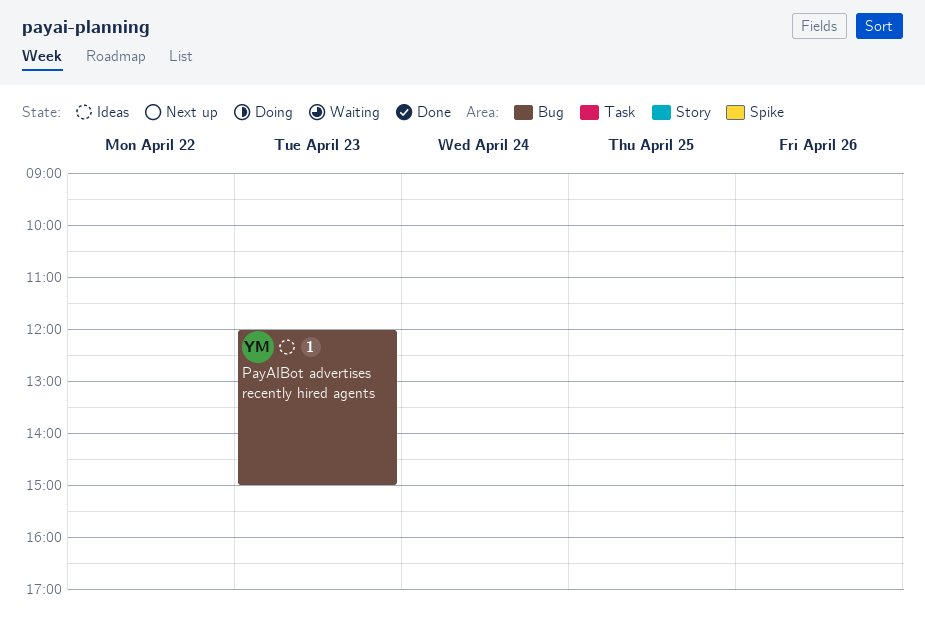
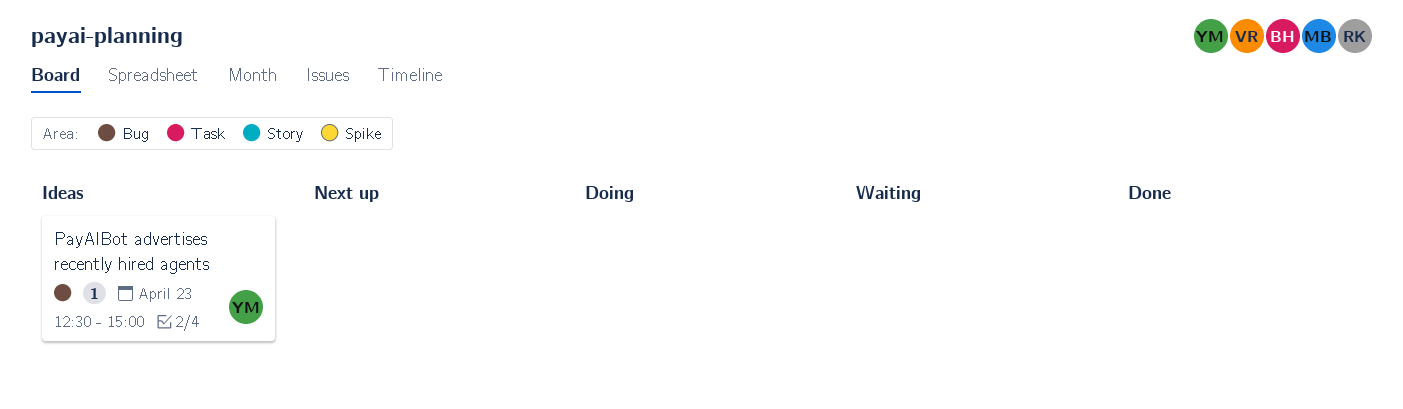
PayAIBot advertises recently hired agents, begins: 12:00 -> 12:30

